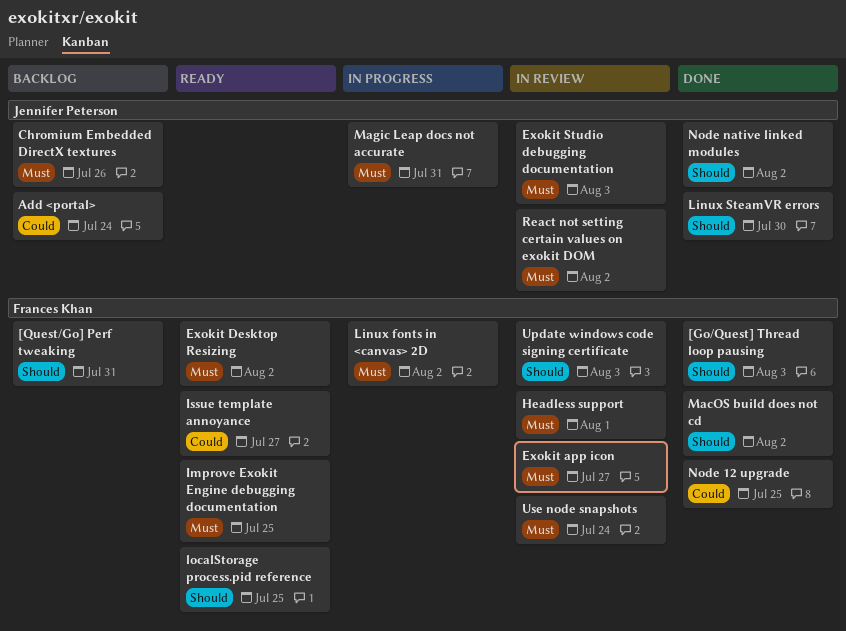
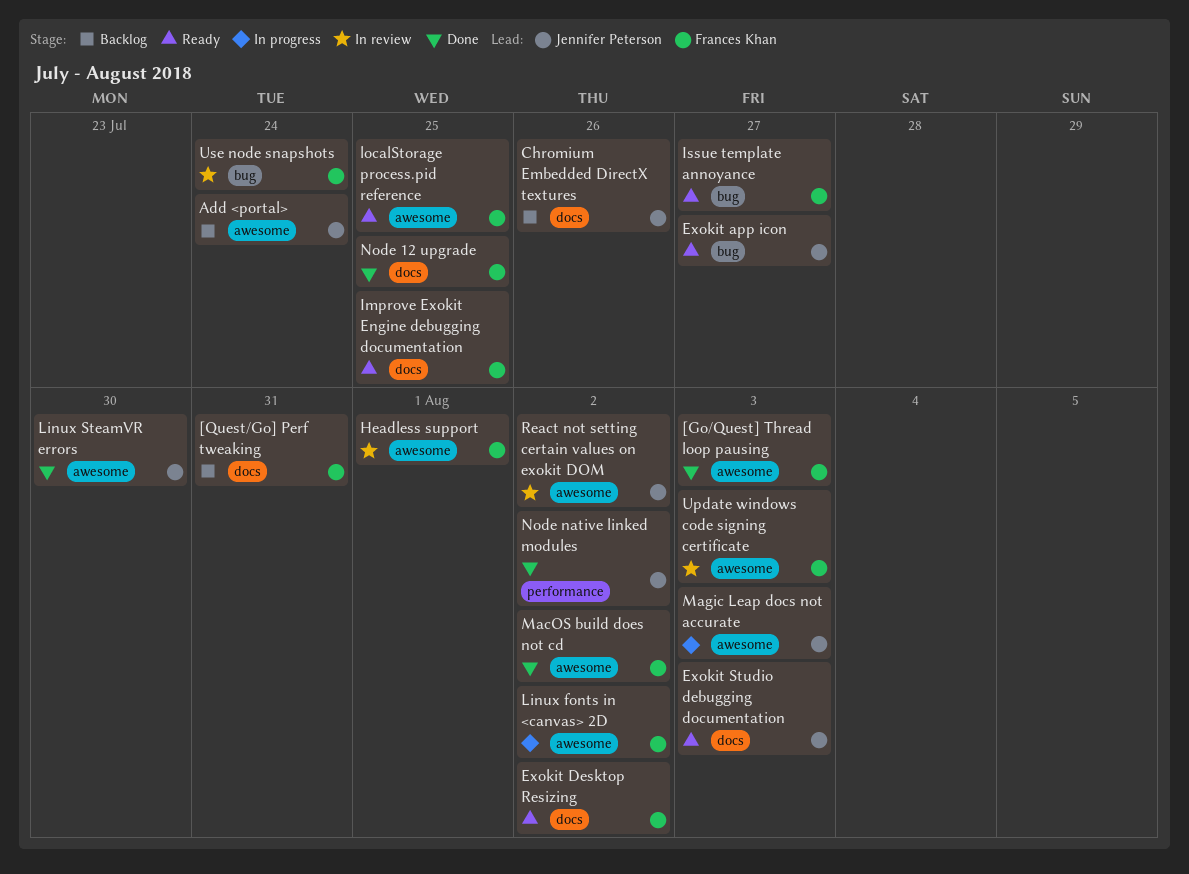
Exokit app icon, status: In review -> Ready
Exokit app icon, owner: Frances Khan -> Jennifer Peterson
Exokit Studio debugging documentation, status: In review -> Ready
Magic Leap docs not accurate, due: Jul 31 -> Aug 3

